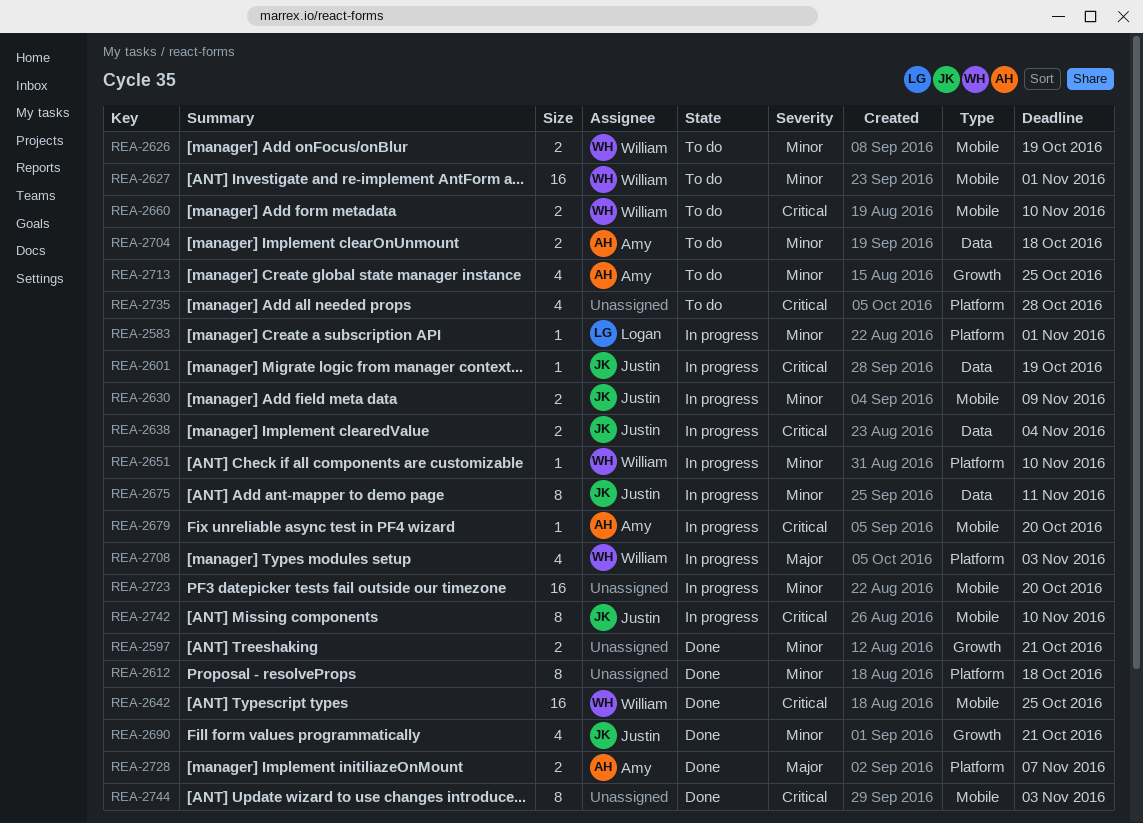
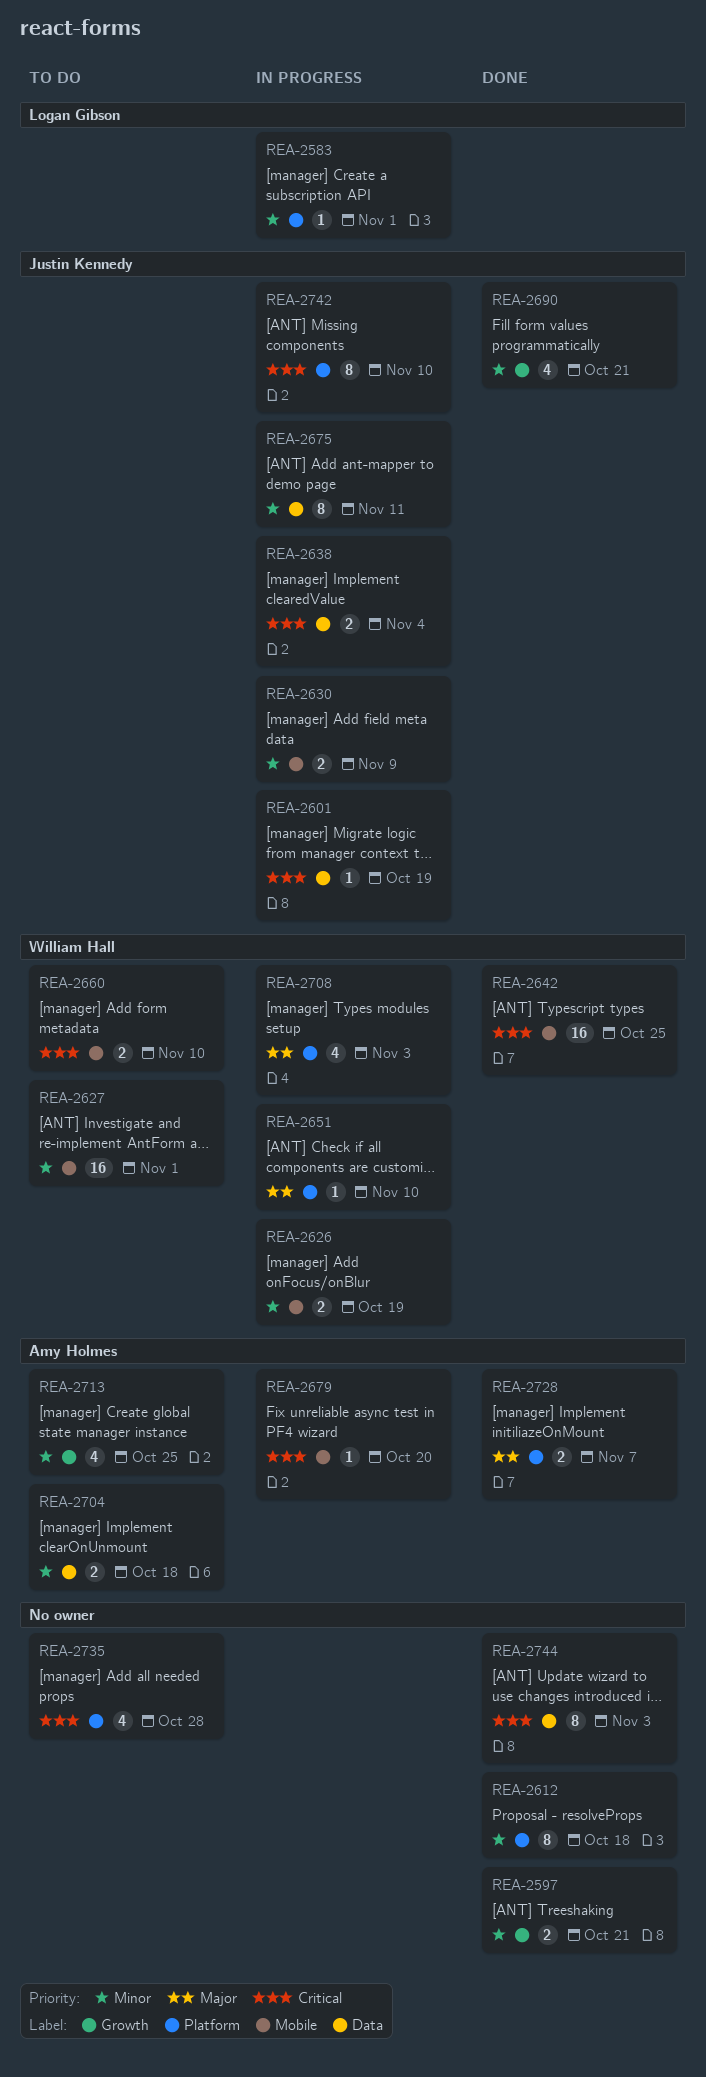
REA-2626, status: To do -> In progress
REA-2651, priority: Minor -> Major
REA-2723: present -> none
REA-2742, label: Mobile -> Platform
REA-2744, label: Mobile -> Data

